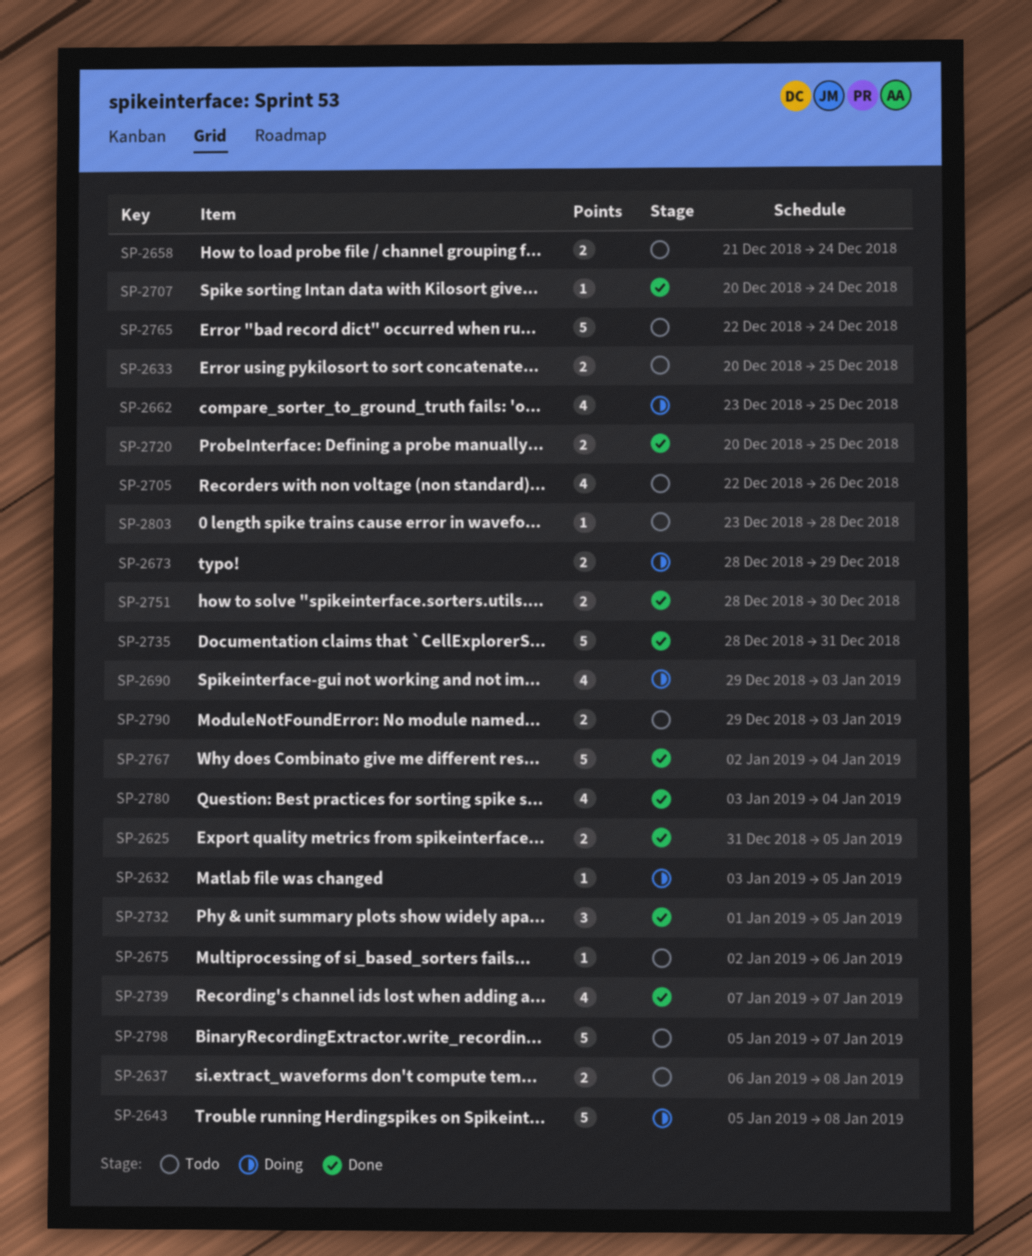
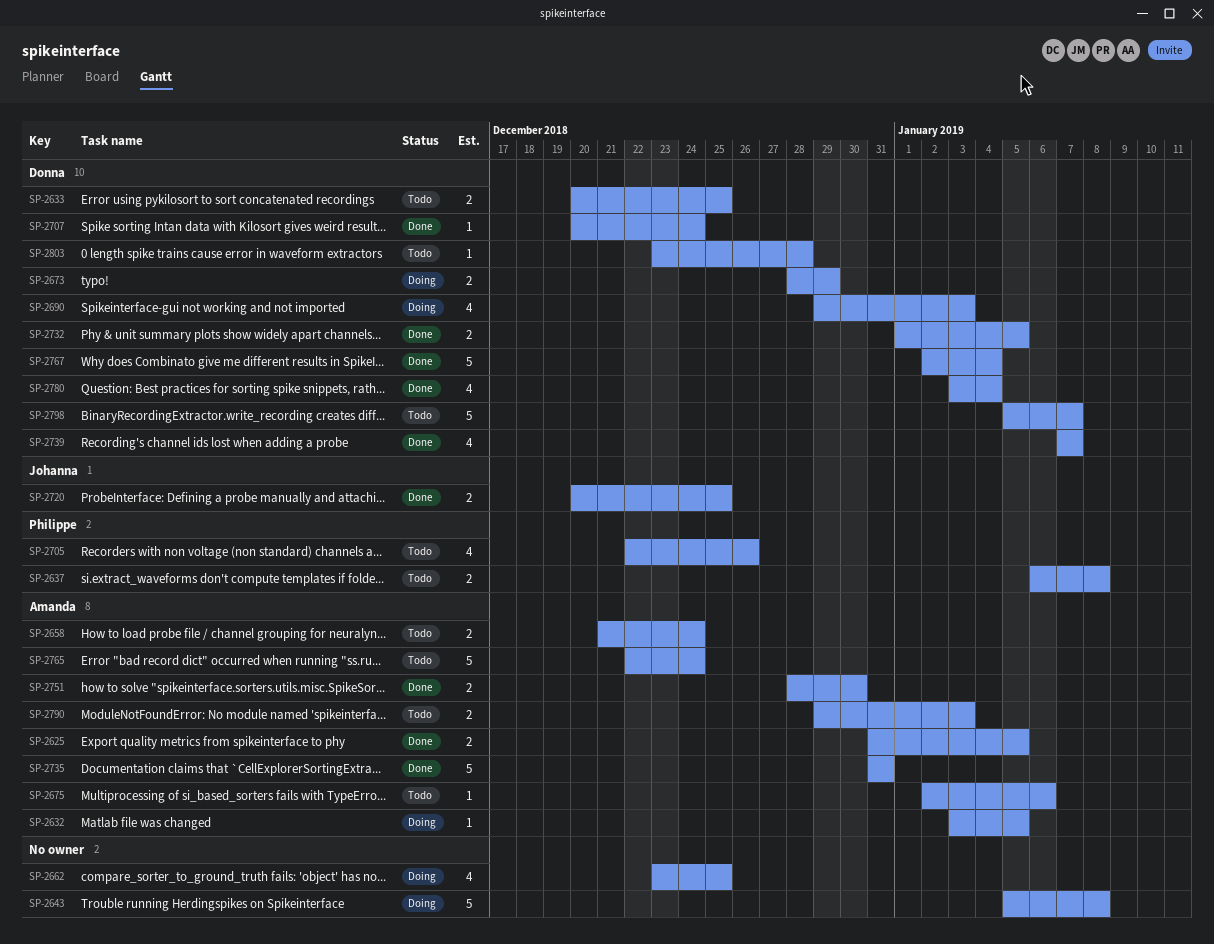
SP-2732, estimate: 3 -> 2
SP-2735, start: Dec 28 -> Dec 31

